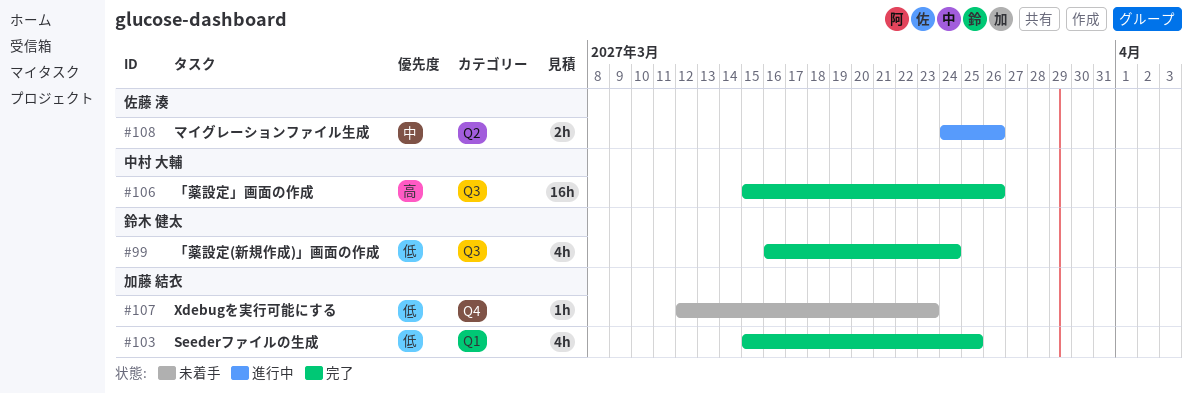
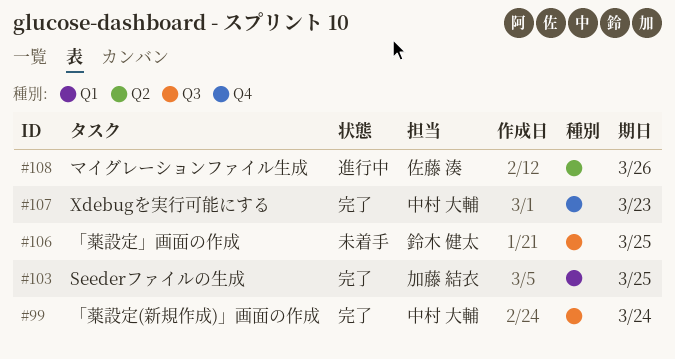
#99, owner: 鈴木 健太 -> 中村 大輔
#106, status: 完了 -> 未着手
#106, owner: 中村 大輔 -> 鈴木 健太
#106, due: Mar 26 -> Mar 25
#107, status: 未着手 -> 完了
#107, owner: 加藤 結衣 -> 中村 大輔

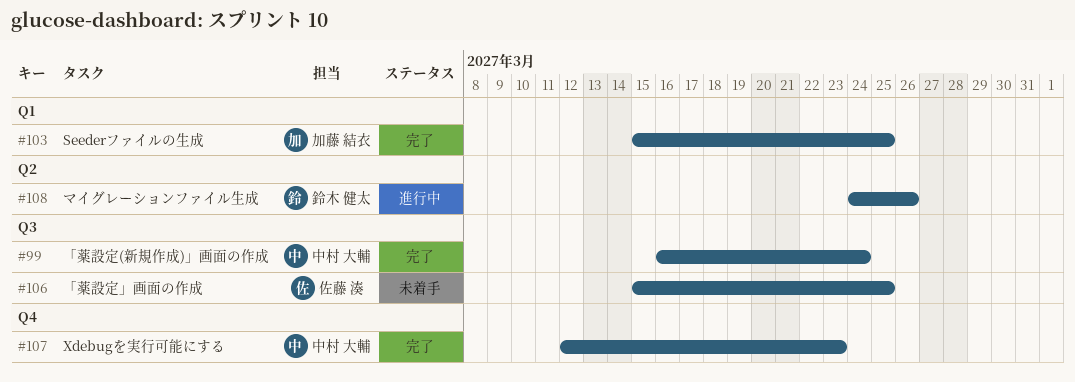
#106, owner: 鈴木 健太 -> 佐藤 湊
#108, owner: 佐藤 湊 -> 鈴木 健太

